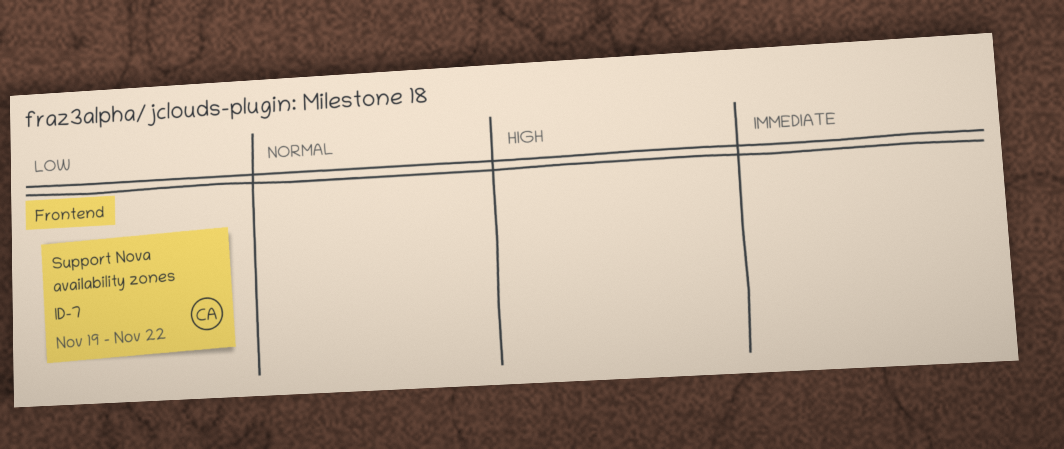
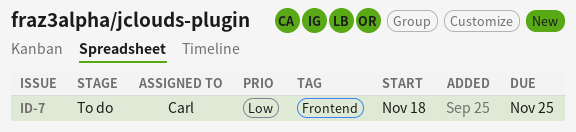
ID-7, start: Nov 19 -> Nov 18
ID-7, due: Nov 22 -> Nov 25

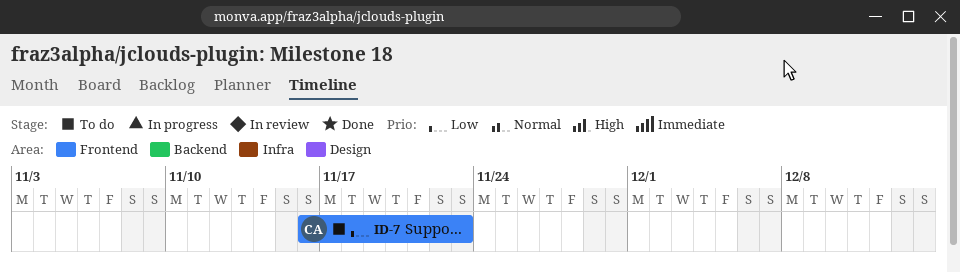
ID-7, start: Nov 18 -> Nov 16
ID-7, due: Nov 25 -> Nov 23

